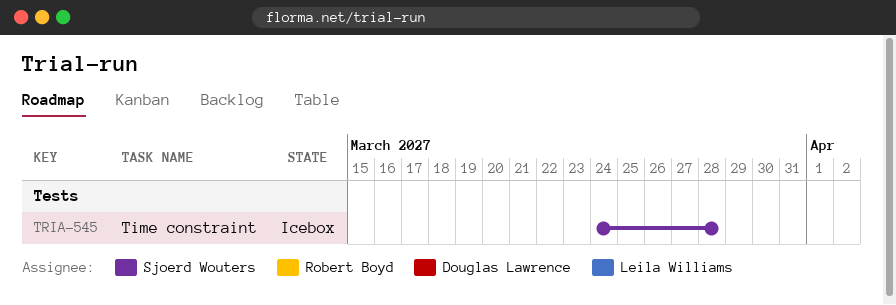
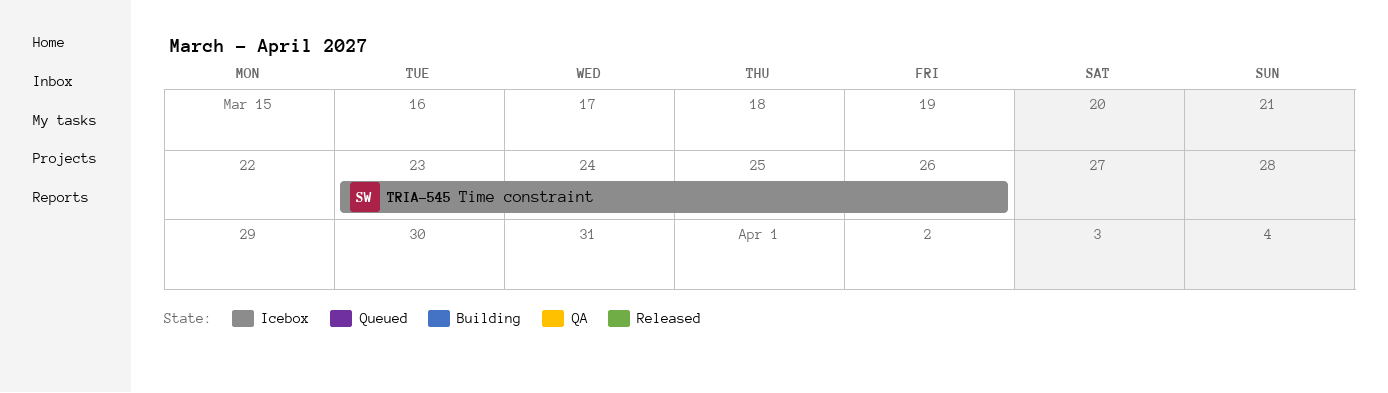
TRIA-545, start: Mar 24 -> Mar 23
TRIA-545, due: Mar 28 -> Mar 26

